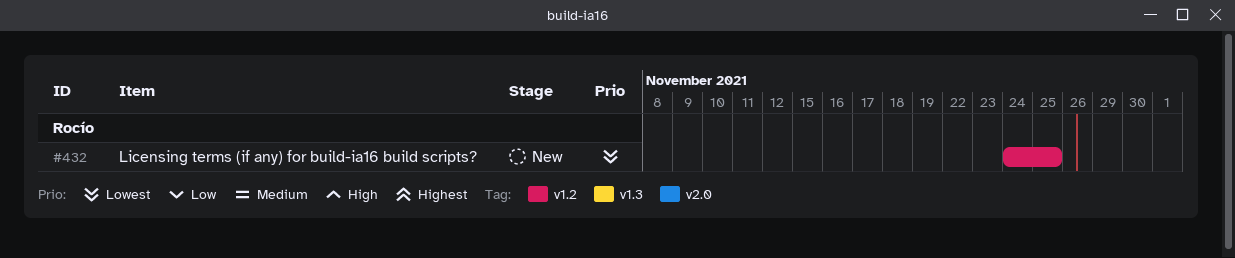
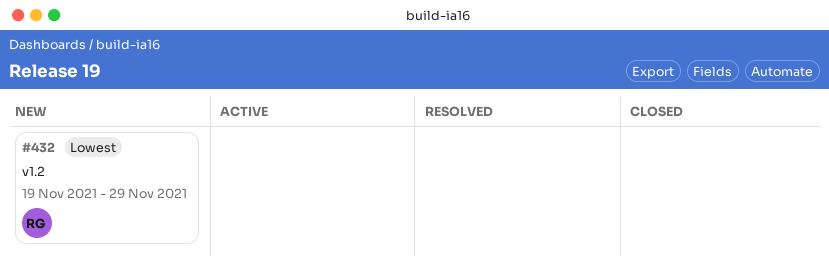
#432, start: Nov 24 -> Nov 19
#432, due: Nov 25 -> Nov 29

